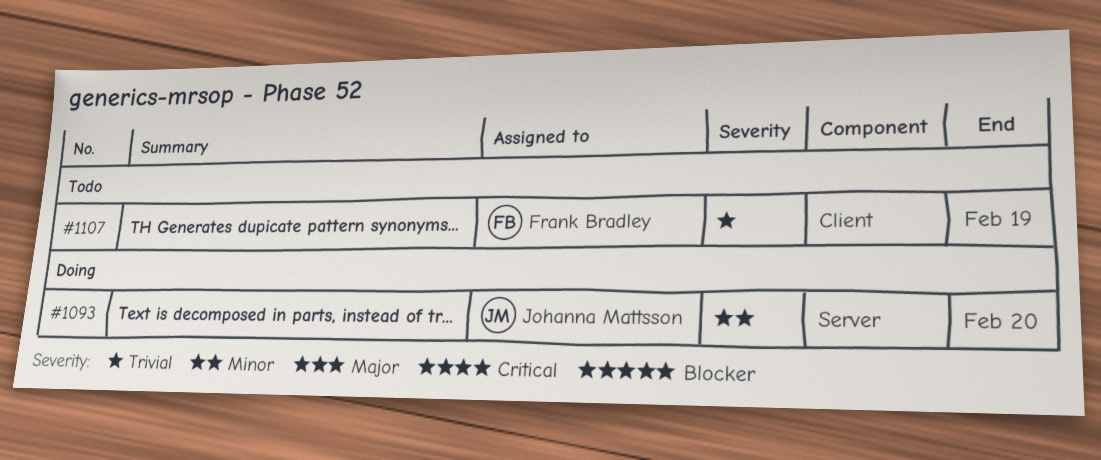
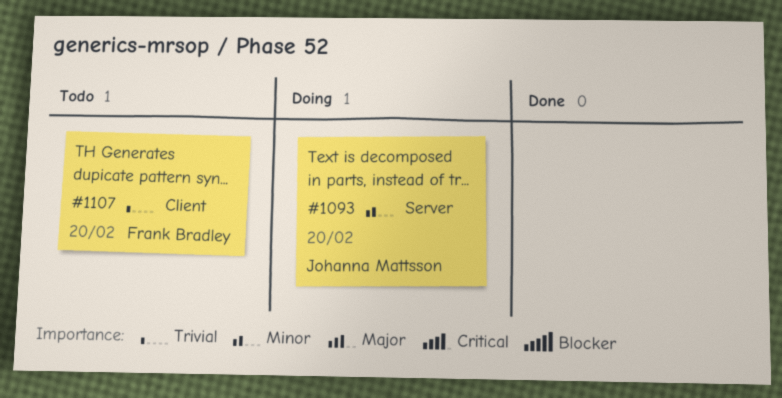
#1107, due: Feb 19 -> Feb 20

